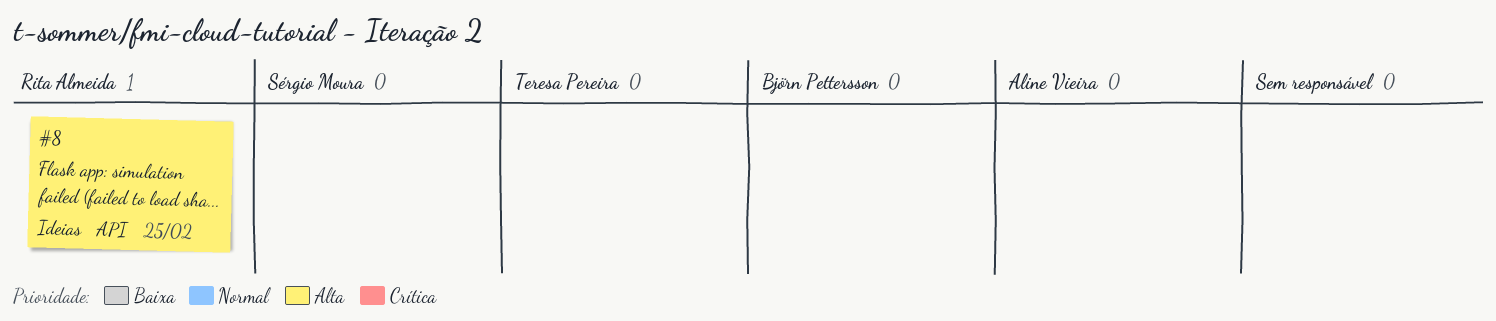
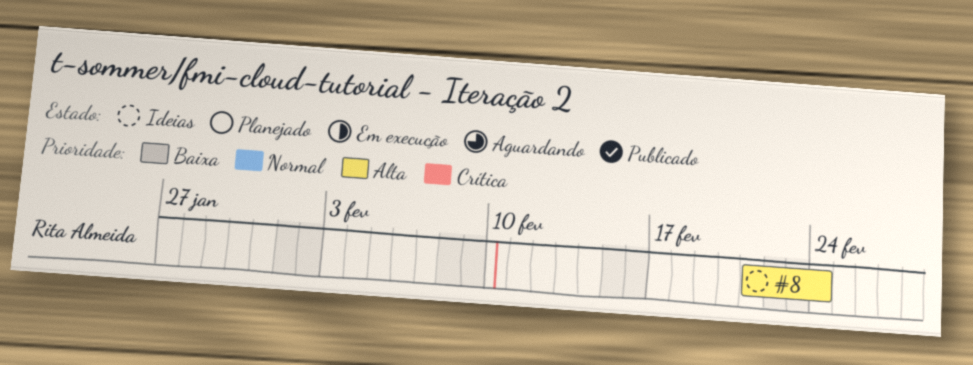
#8, due: Feb 25 -> Feb 24

